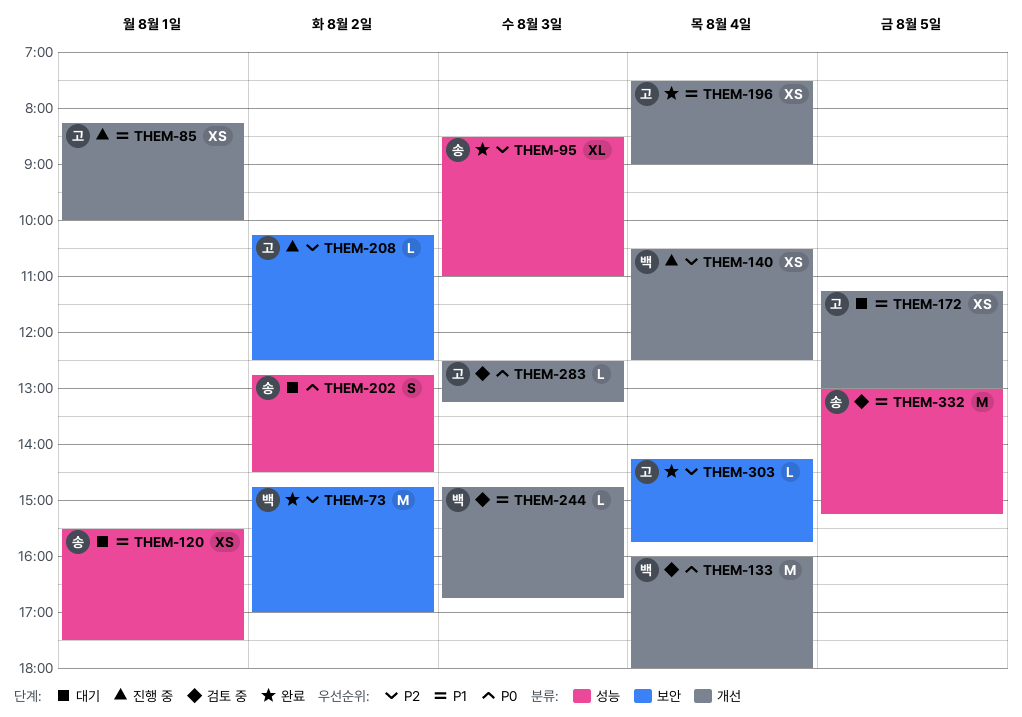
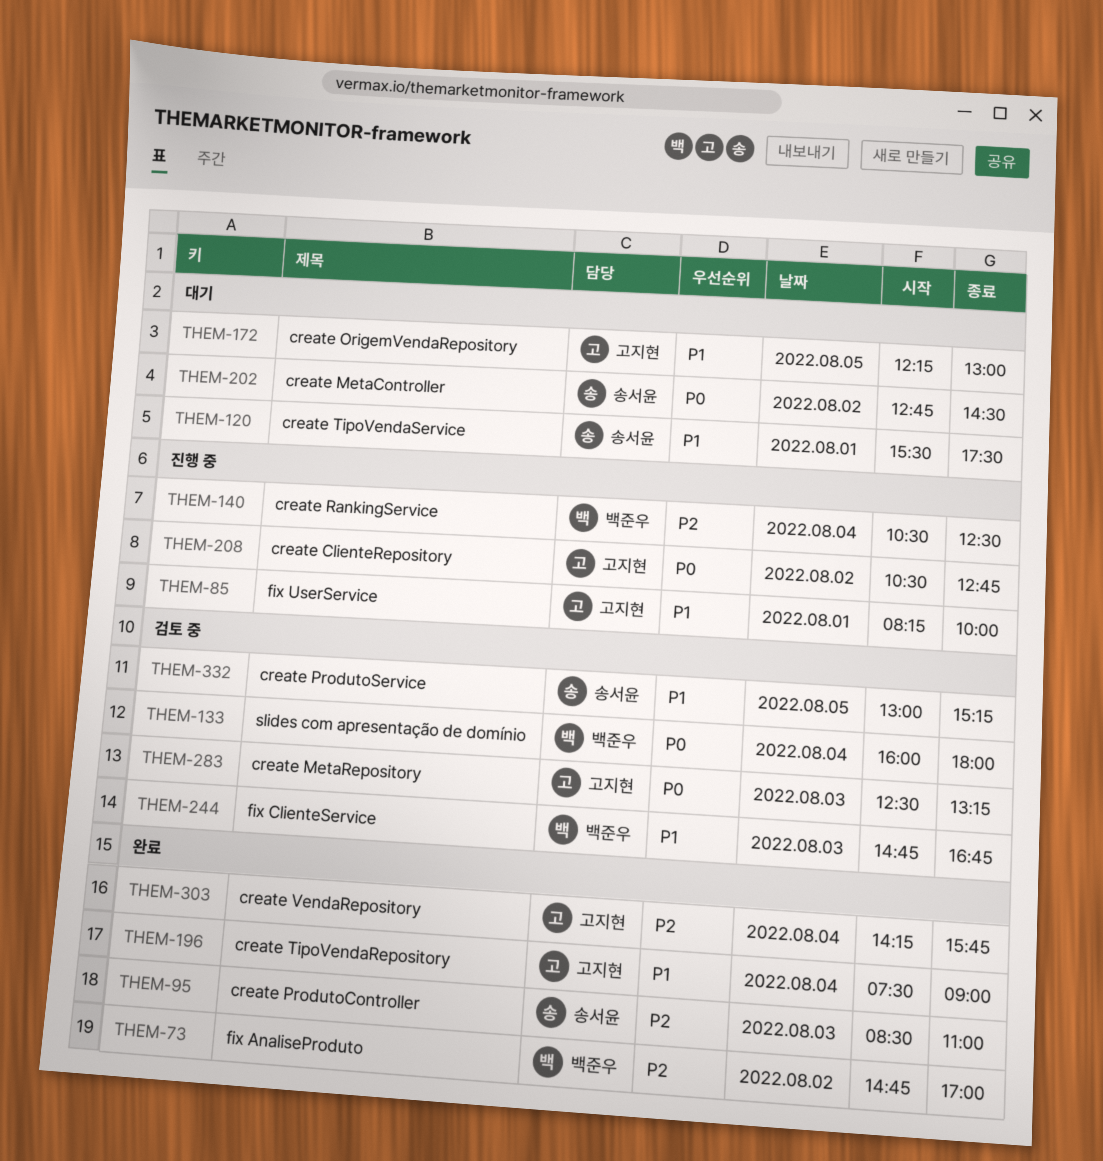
THEM-172, begins: 11:15 -> 12:15
THEM-208, priority: P2 -> P0
THEM-208, begins: 10:15 -> 10:30
THEM-208, ends: 12:30 -> 12:45

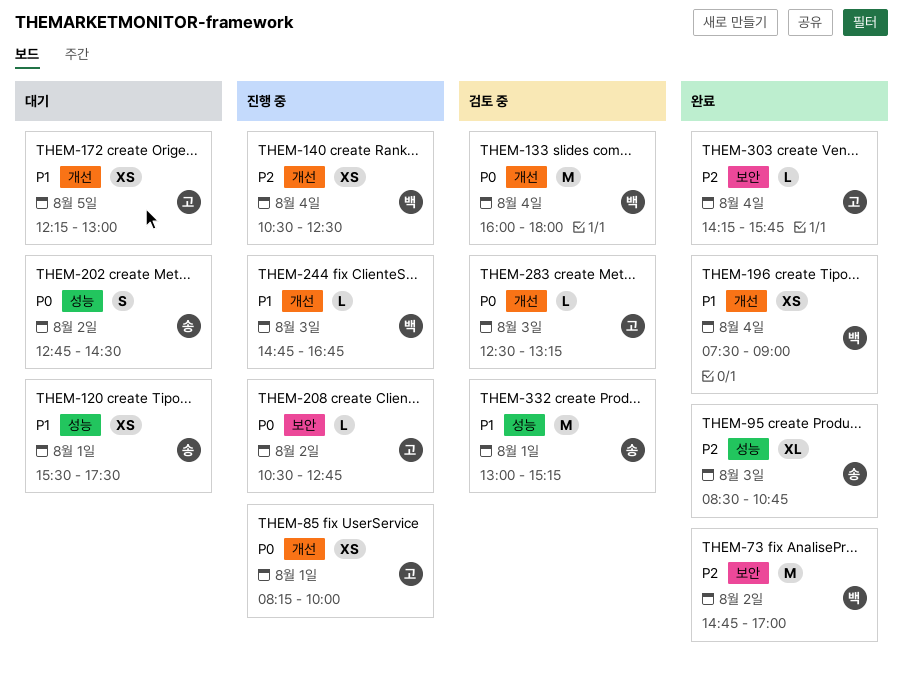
THEM-85, priority: P1 -> P0
THEM-95, ends: 11:00 -> 10:45
THEM-196, owner: 고지현 -> 백준우
THEM-244, status: 검토 중 -> 진행 중
THEM-332, day: Aug 5 -> Aug 1

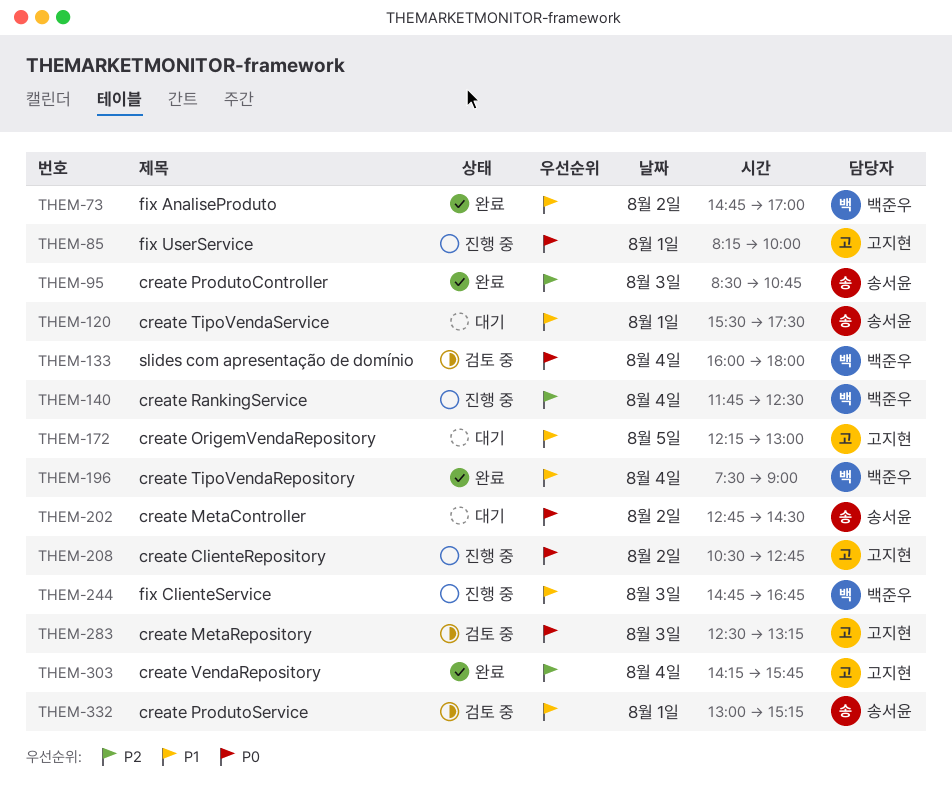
THEM-73, priority: P2 -> P1
THEM-140, begins: 10:30 -> 11:45

